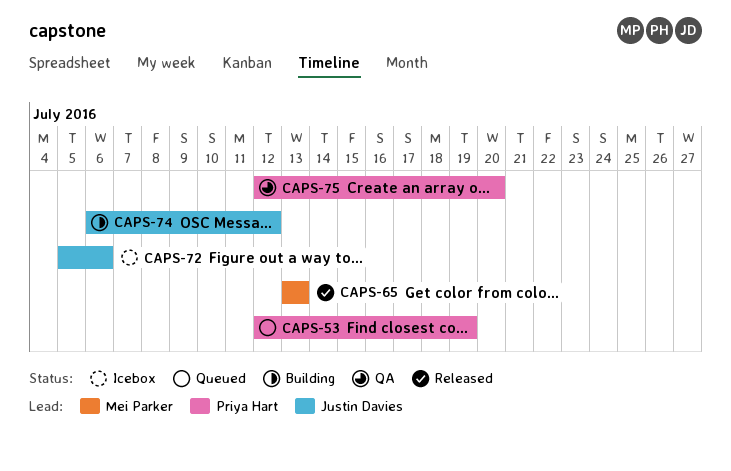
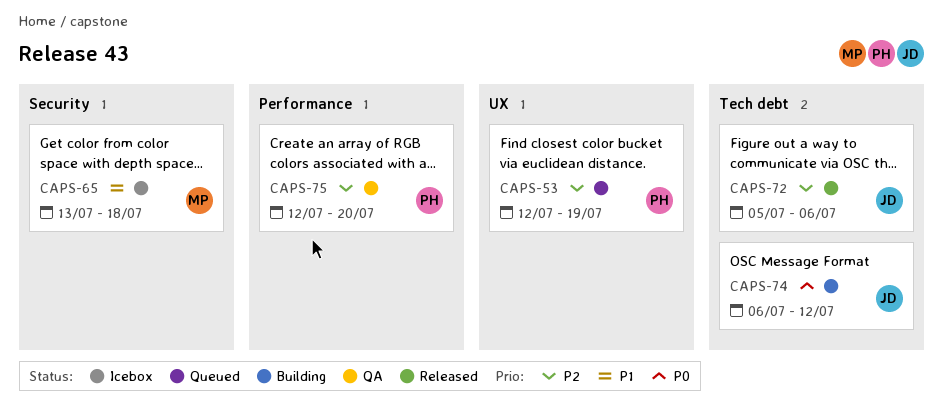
CAPS-65, status: Released -> Icebox
CAPS-65, due: Jul 13 -> Jul 18
CAPS-72, status: Icebox -> Released

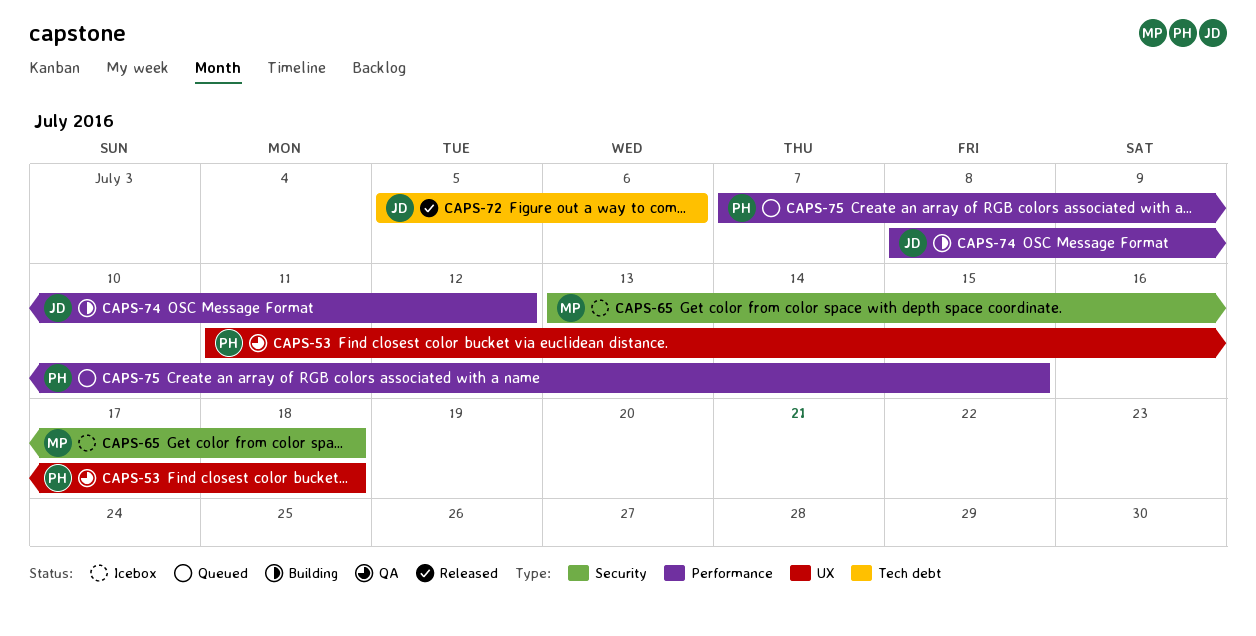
CAPS-53, status: Queued -> QA
CAPS-53, start: Jul 12 -> Jul 11
CAPS-53, due: Jul 19 -> Jul 18
CAPS-74, label: Tech debt -> Performance
CAPS-74, start: Jul 6 -> Jul 8
CAPS-75, status: QA -> Queued
CAPS-75, start: Jul 12 -> Jul 7
CAPS-75, due: Jul 20 -> Jul 15

